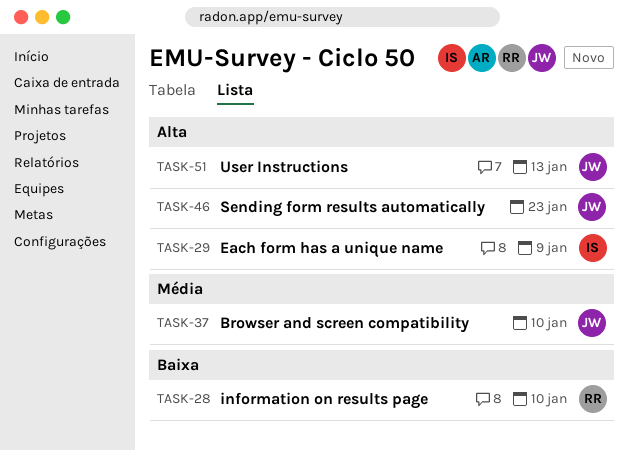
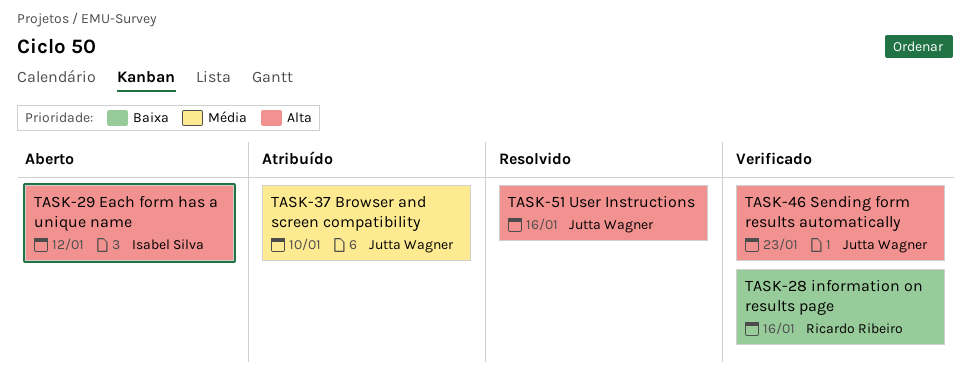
TASK-28, due: Jan 10 -> Jan 16
TASK-29, due: Jan 9 -> Jan 12
TASK-51, due: Jan 13 -> Jan 16

